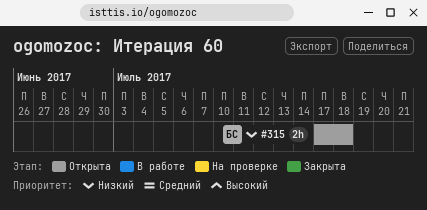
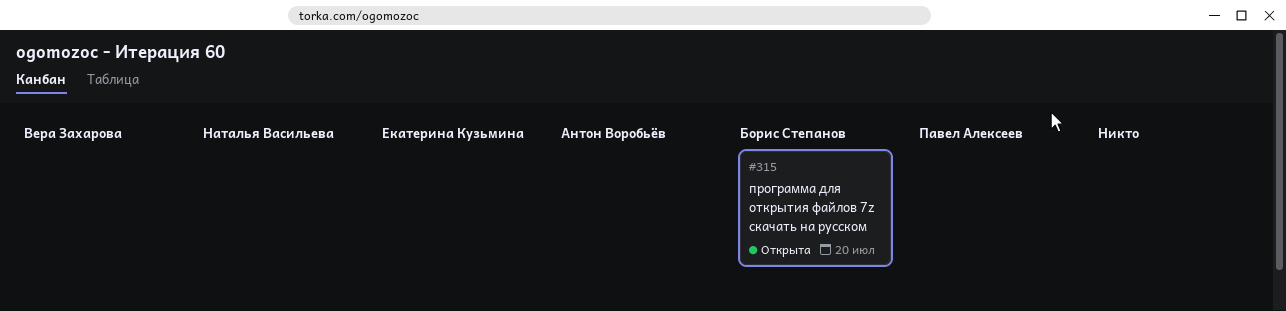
#315, due: Jul 18 -> Jul 20

